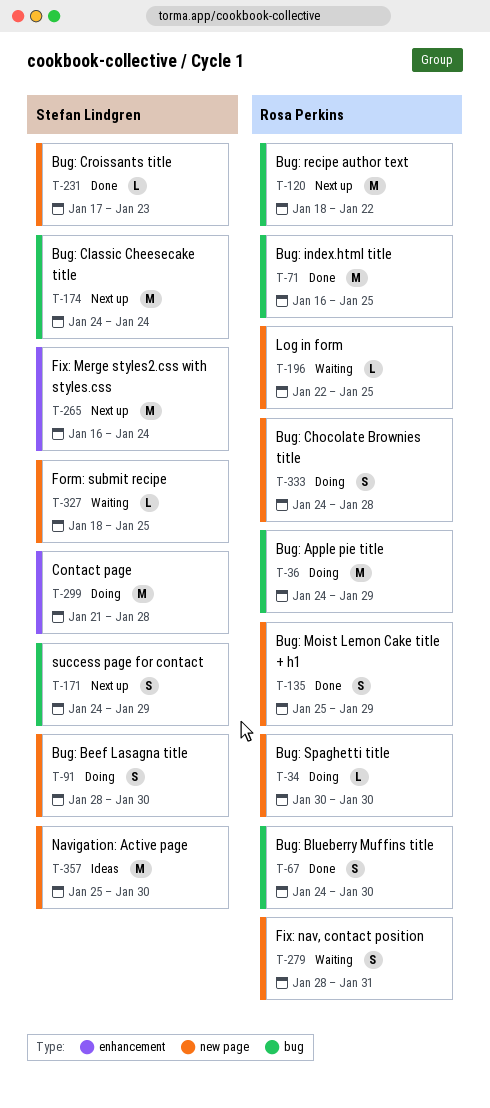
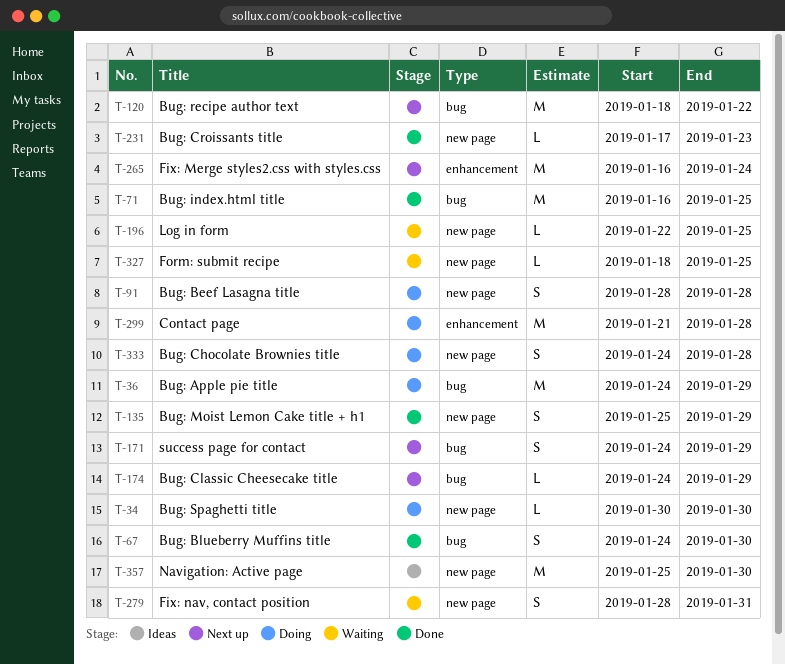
T-91, due: Jan 30 -> Jan 28
T-174, estimate: M -> L
T-174, due: Jan 24 -> Jan 29

